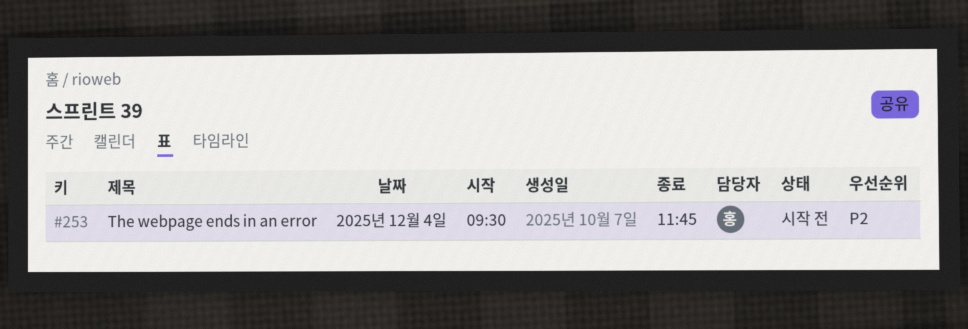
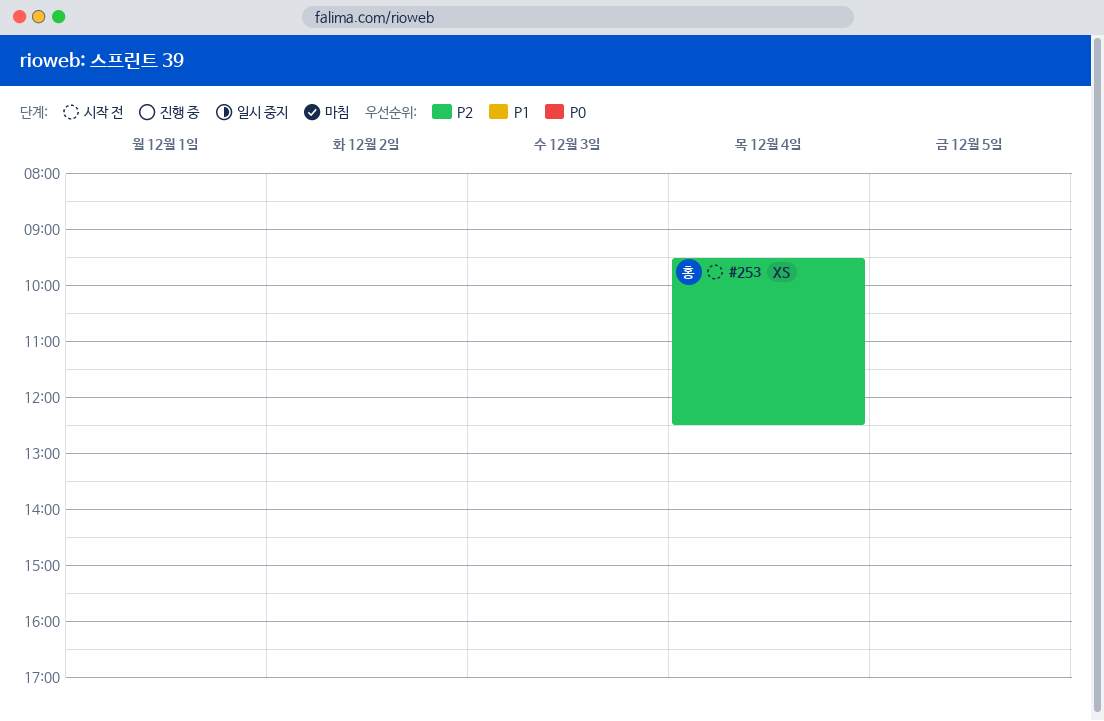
#253, ends: 11:45 -> 12:30

